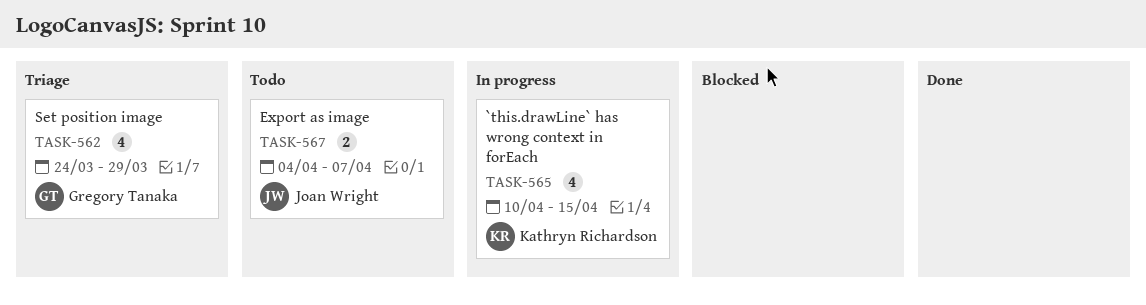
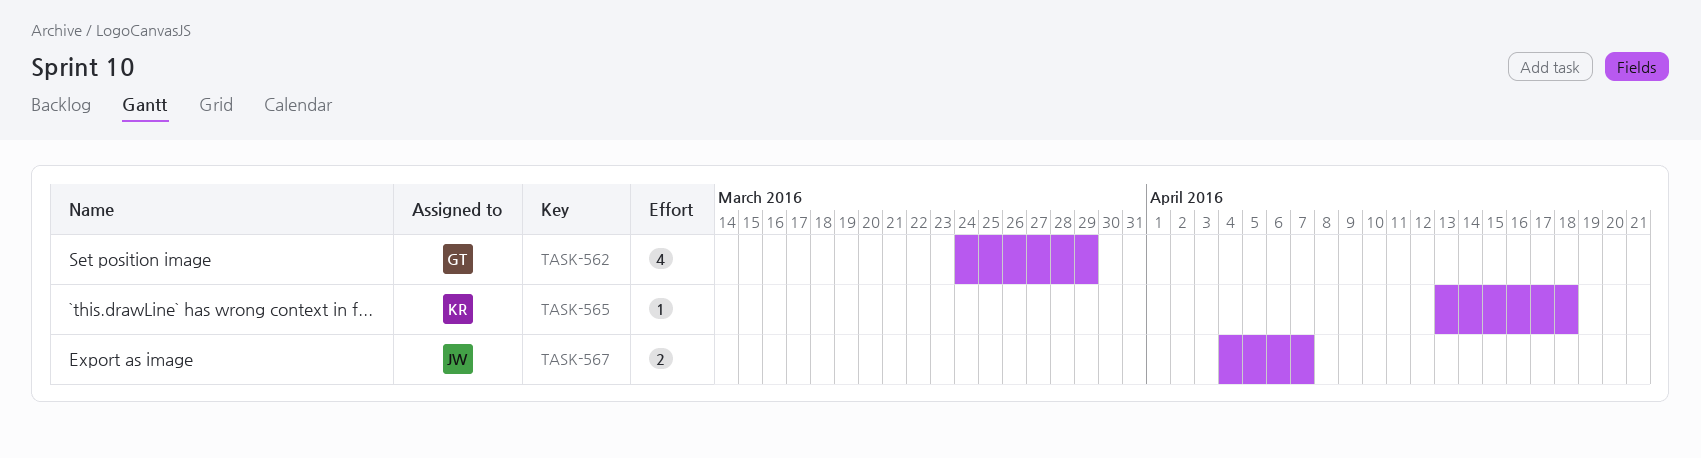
TASK-565, estimate: 4 -> 1
TASK-565, start: Apr 10 -> Apr 13
TASK-565, due: Apr 15 -> Apr 18

